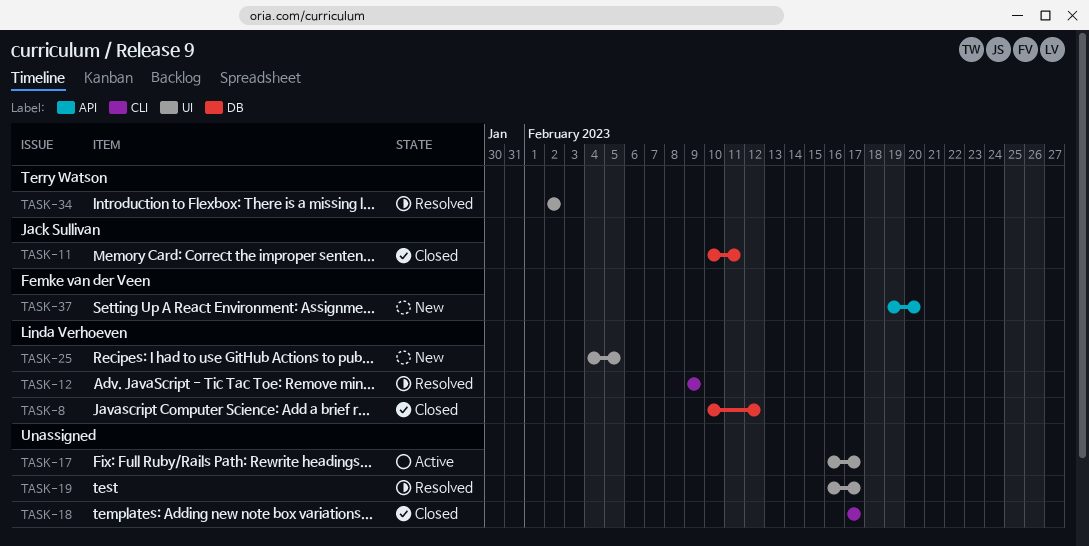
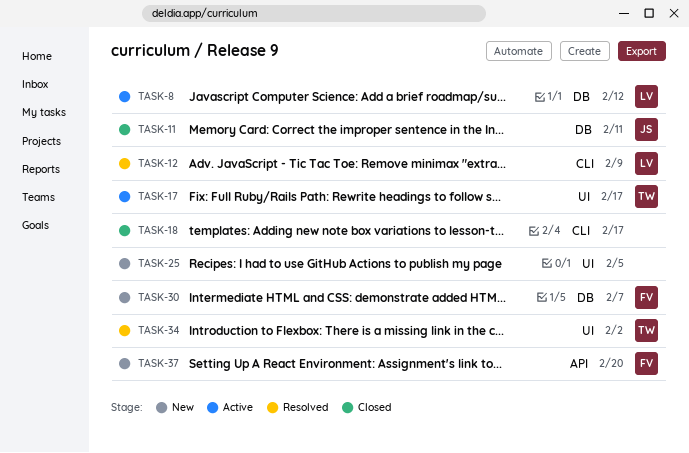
TASK-8, status: Closed -> Active
TASK-17, owner: none -> Terry Watson
TASK-19: present -> none
TASK-25, owner: Linda Verhoeven -> none
TASK-30: none -> present

